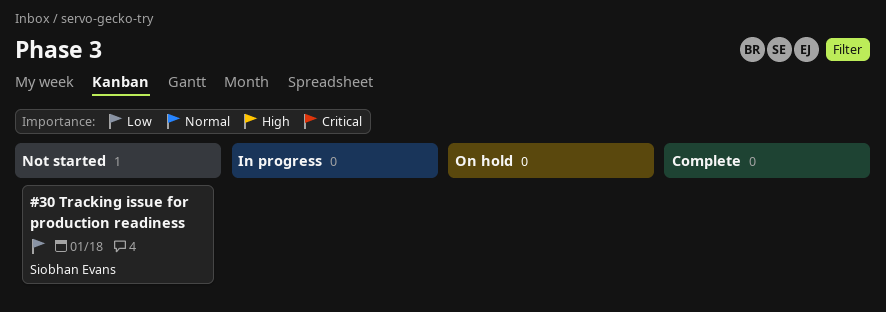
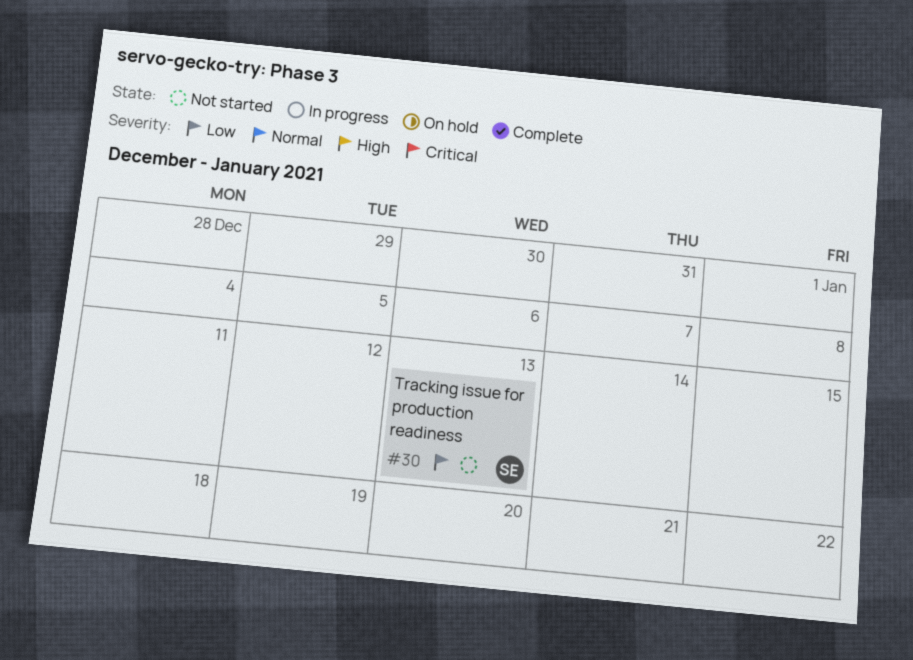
#30, due: Jan 18 -> Jan 13

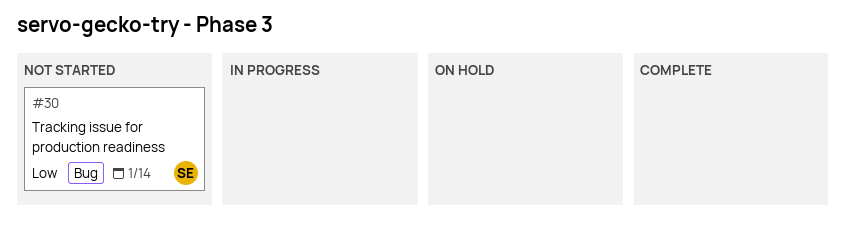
#30, due: Jan 13 -> Jan 14

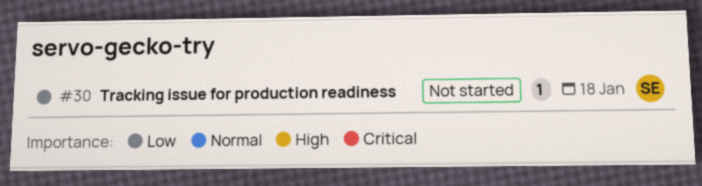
#30, due: Jan 14 -> Jan 18

